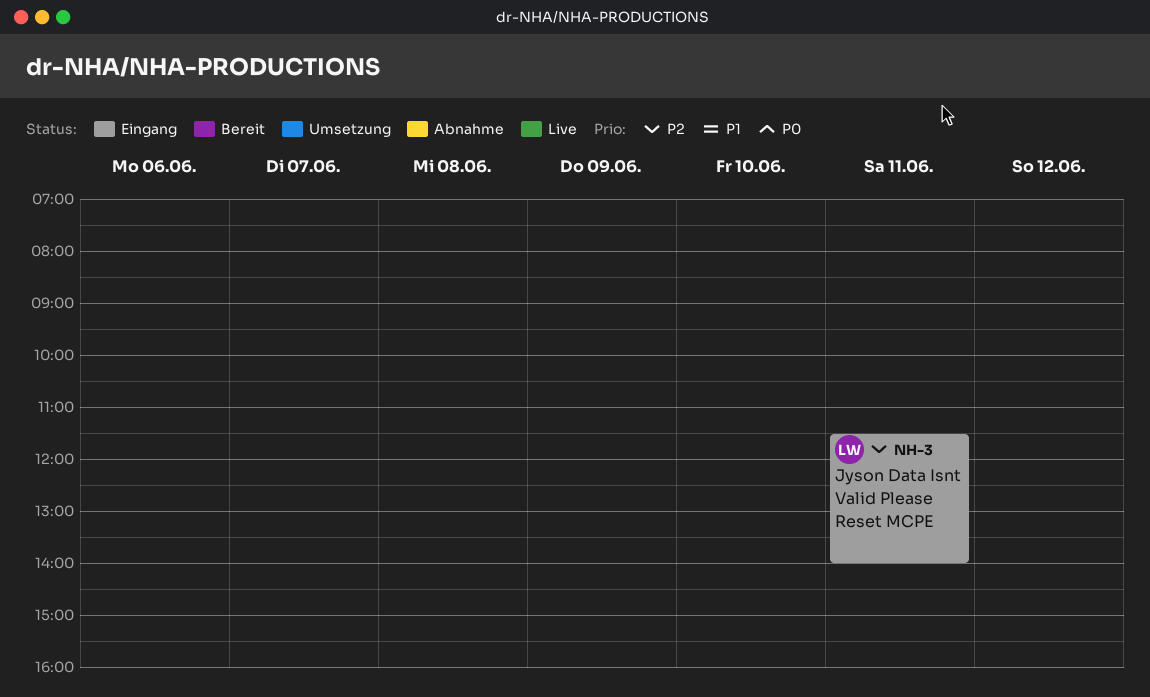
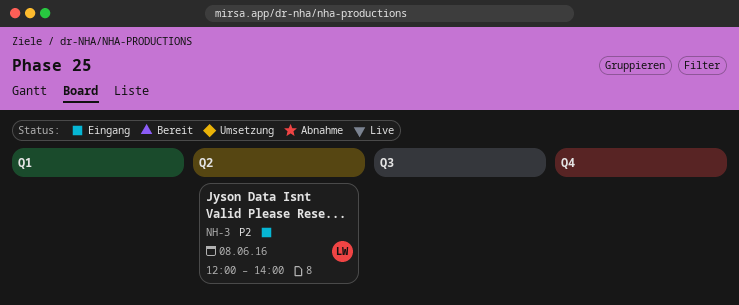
NH-3, day: Jun 11 -> Jun 8
NH-3, begins: 11:30 -> 12:00

